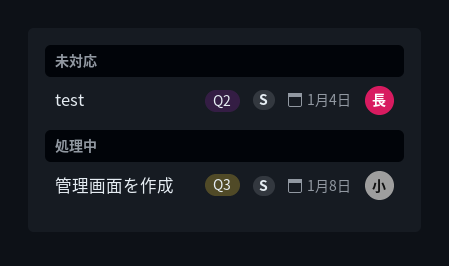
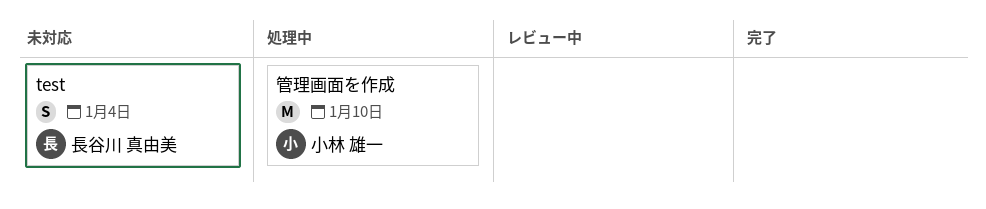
管理画面を作成, estimate: S -> M
管理画面を作成, due: Jan 8 -> Jan 10

